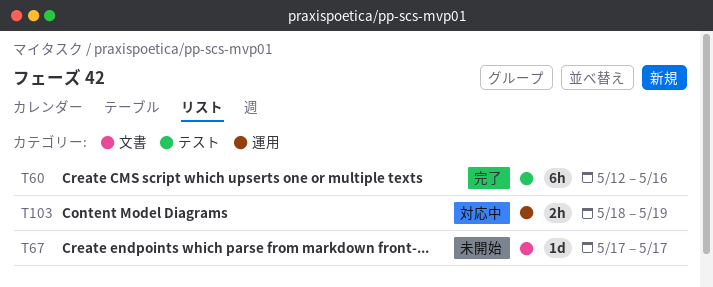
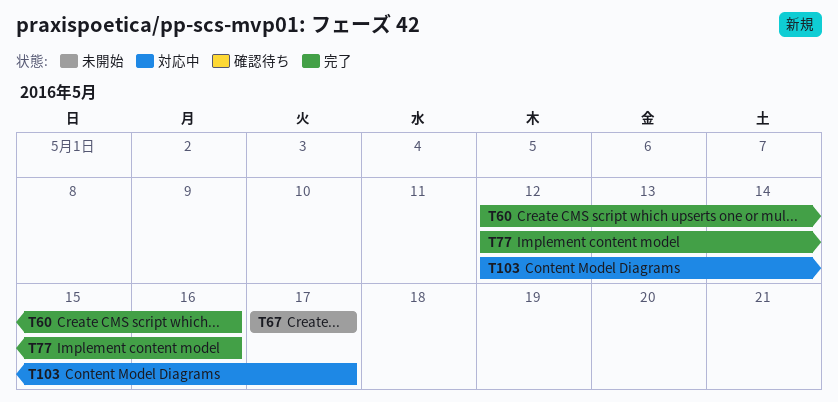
T77: none -> present
T103, start: May 18 -> May 12
T103, due: May 19 -> May 17

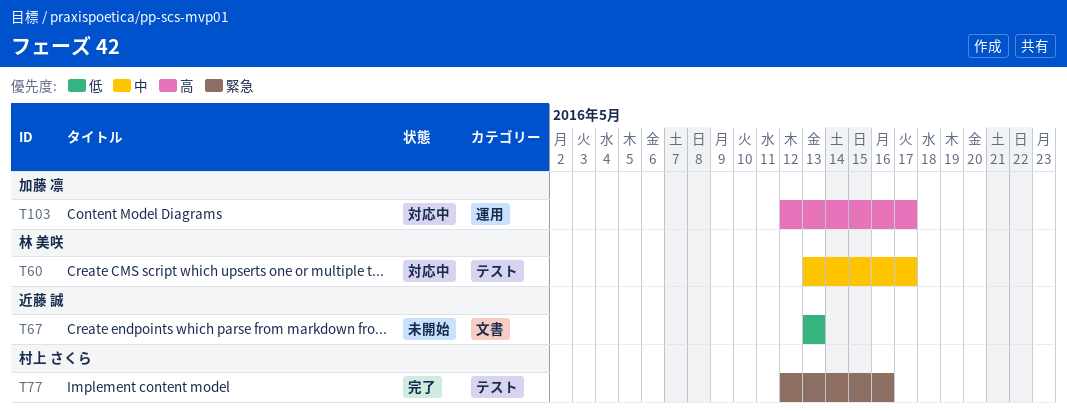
T60, status: 完了 -> 対応中
T60, start: May 12 -> May 13
T60, due: May 16 -> May 17
T67, start: May 17 -> May 13
T67, due: May 17 -> May 13

